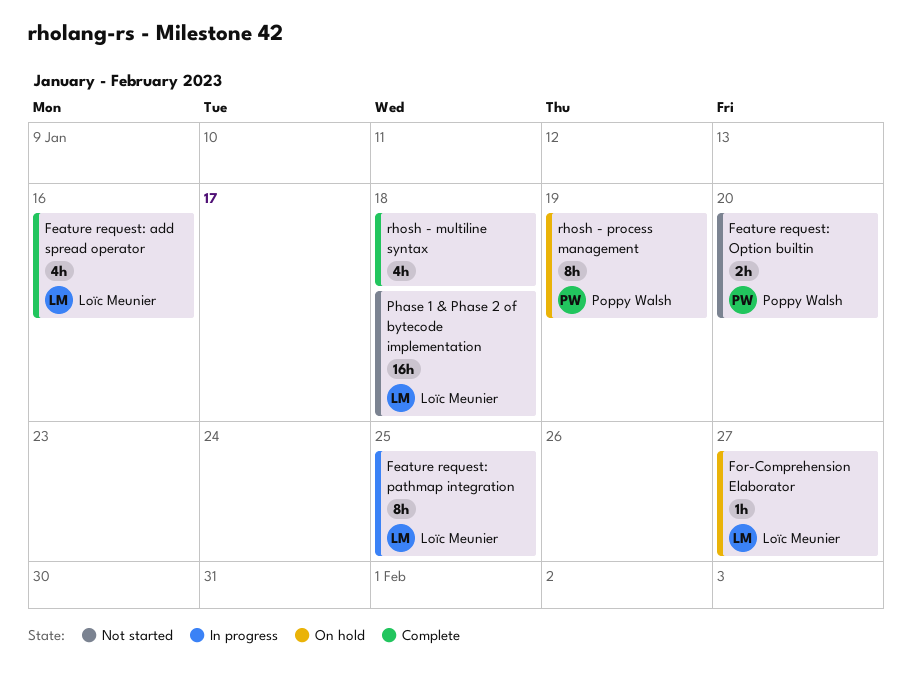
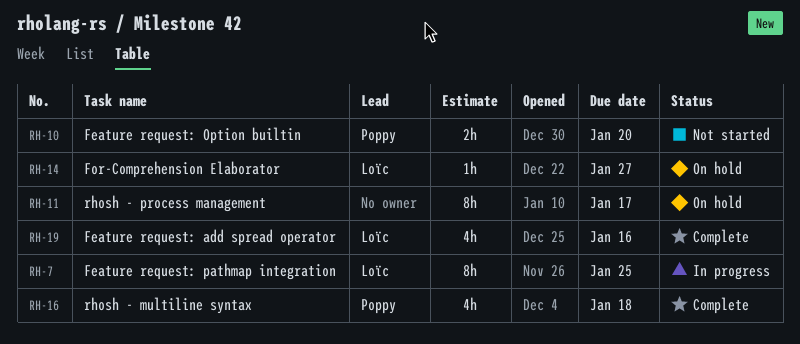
Phase 1 & Phase 2 of bytecode implementation: present -> none
rhosh - multiline syntax, owner: none -> Poppy Walsh
rhosh - process management, owner: Poppy Walsh -> none
rhosh - process management, due: Jan 19 -> Jan 17

